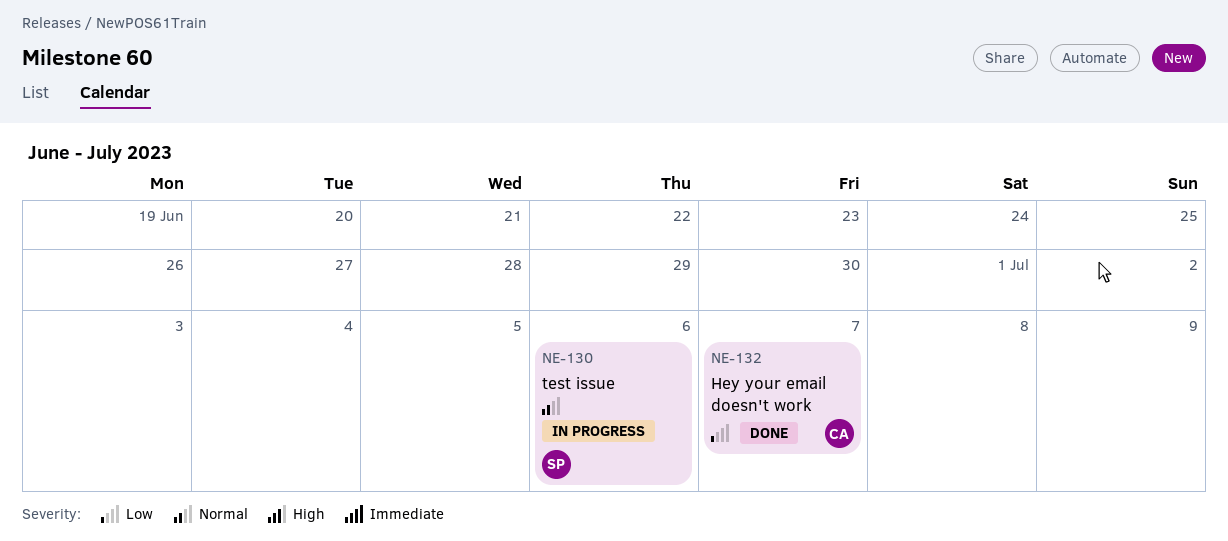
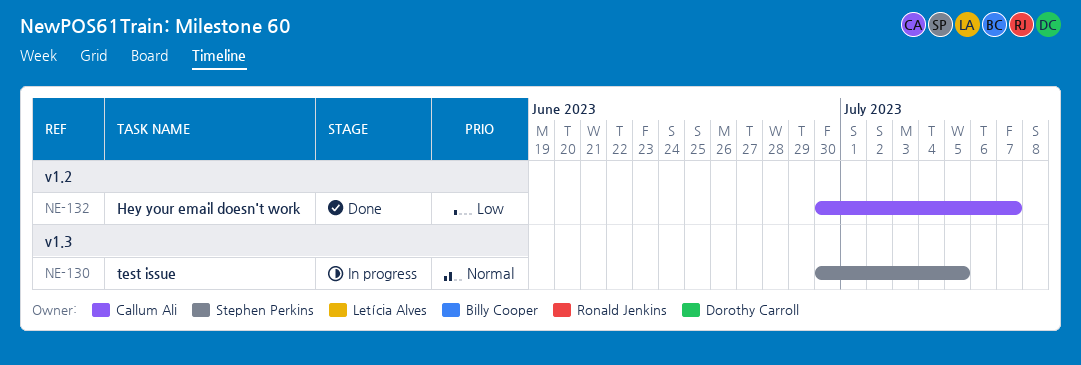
NE-130, due: Jul 6 -> Jul 5

